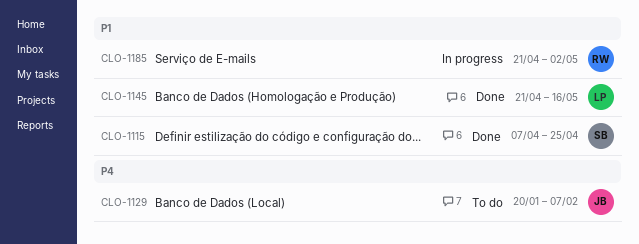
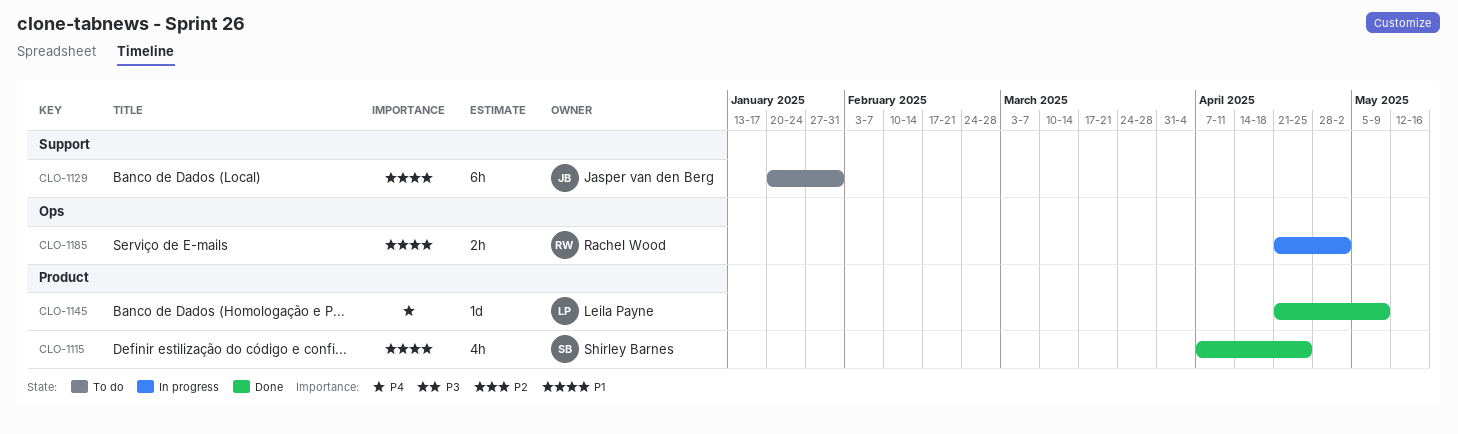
CLO-1129, priority: P4 -> P1
CLO-1129, due: Feb 7 -> Jan 31
CLO-1145, priority: P1 -> P4
CLO-1145, due: May 16 -> May 9

